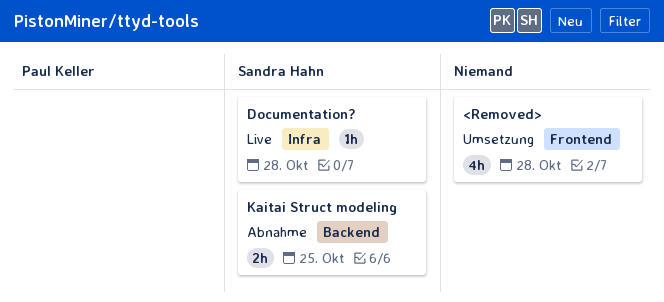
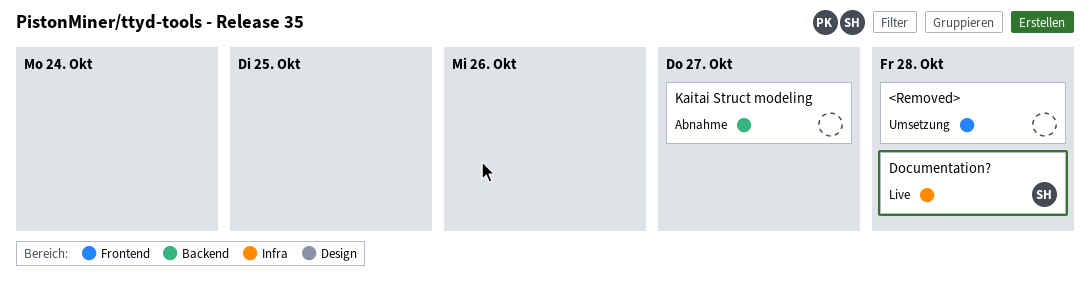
Kaitai Struct modeling, owner: Sandra Hahn -> none
Kaitai Struct modeling, due: Oct 25 -> Oct 27

